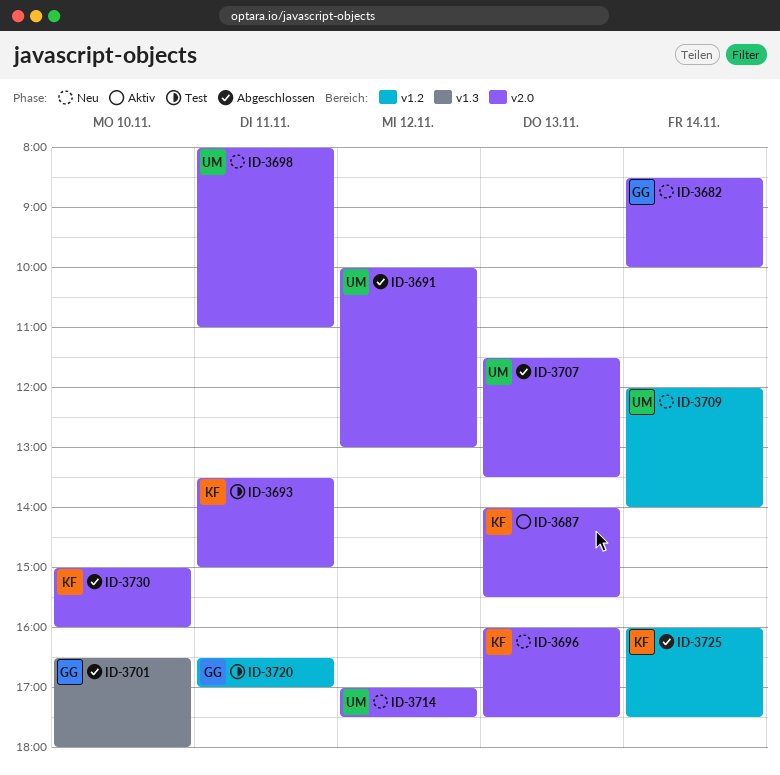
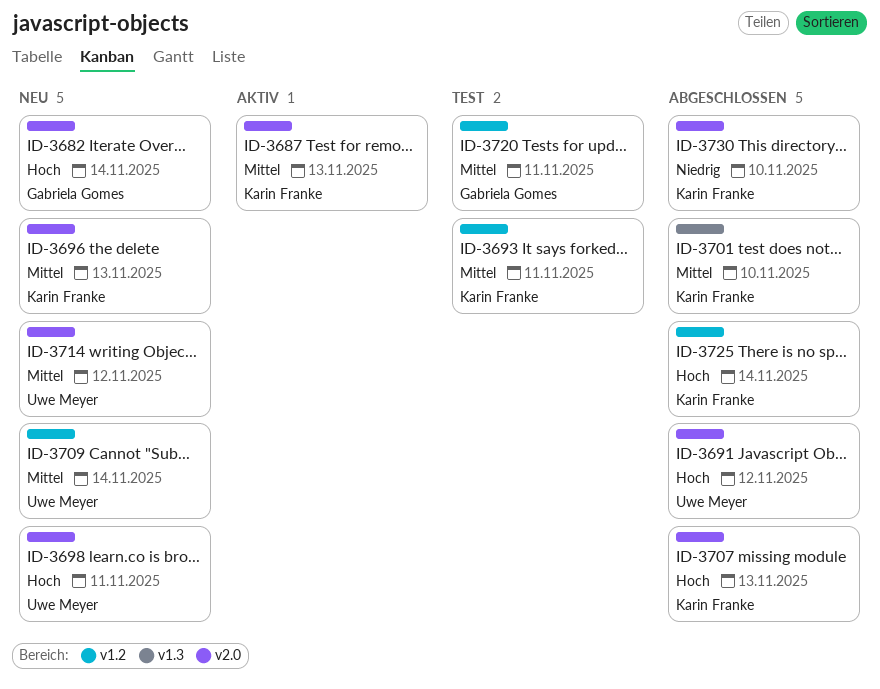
ID-3693, label: v2.0 -> v1.2
ID-3701, owner: Gabriela Gomes -> Karin Franke
ID-3707, owner: Uwe Meyer -> Karin Franke

